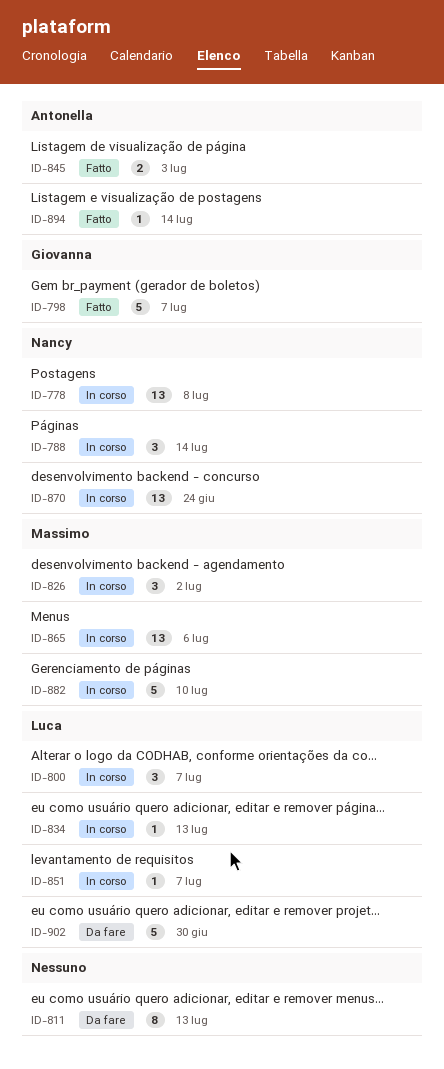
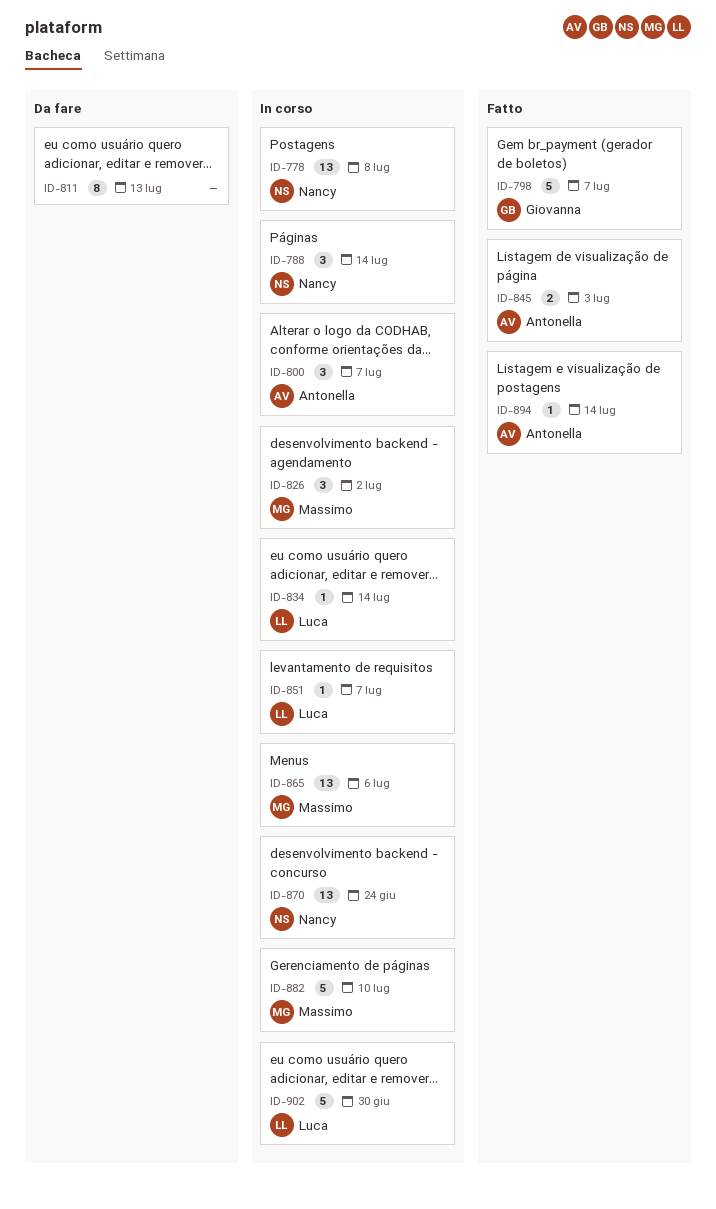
ID-800, owner: Luca -> Antonella
ID-834, due: Jul 13 -> Jul 14
ID-902, status: Da fare -> In corso

